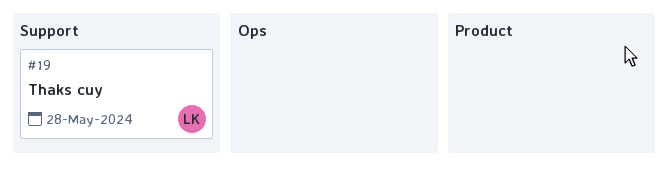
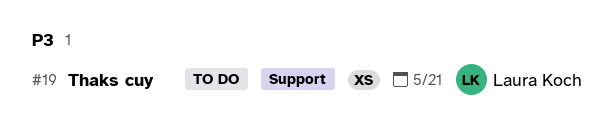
#19, due: May 28 -> May 21

